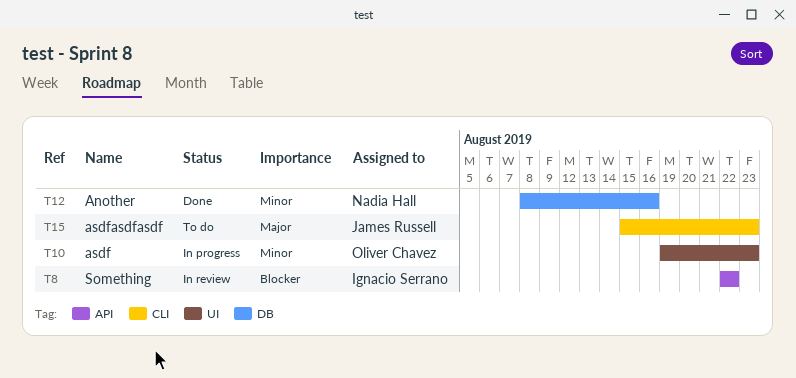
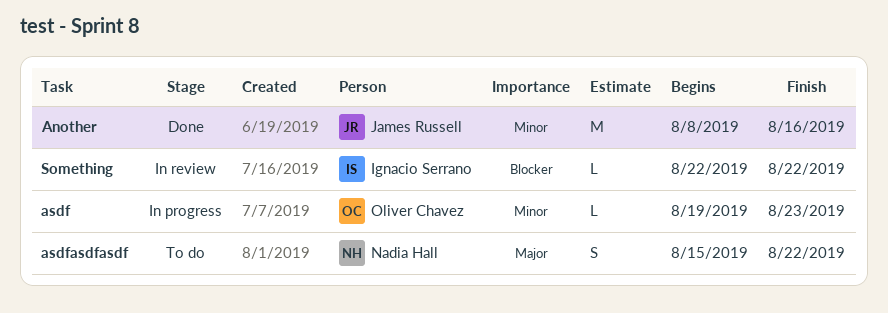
Another, owner: Nadia Hall -> James Russell
asdfasdfasdf, owner: James Russell -> Nadia Hall
asdfasdfasdf, due: Aug 23 -> Aug 22

